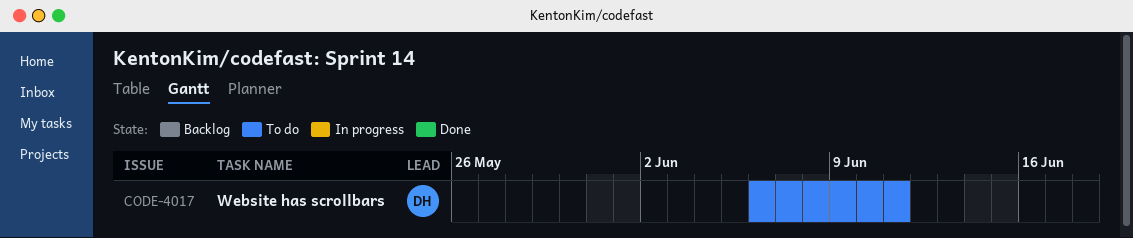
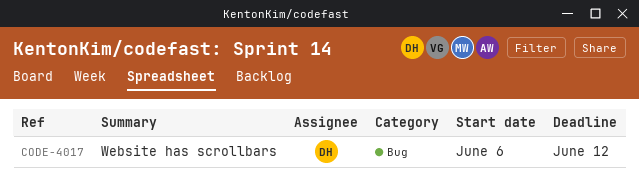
CODE-4017, due: Jun 11 -> Jun 12

